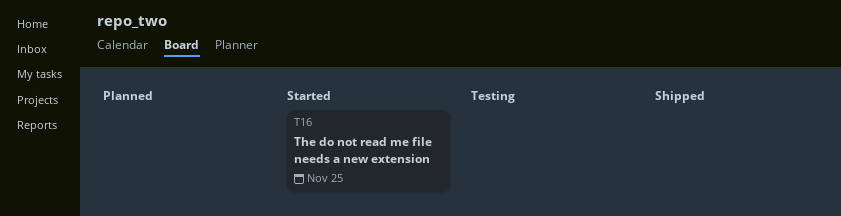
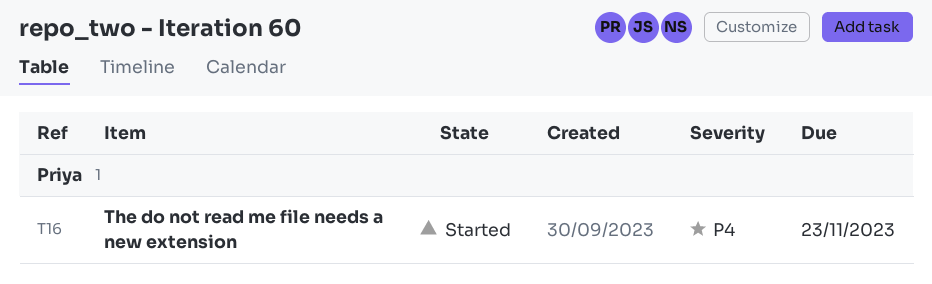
T16, due: Nov 25 -> Nov 23

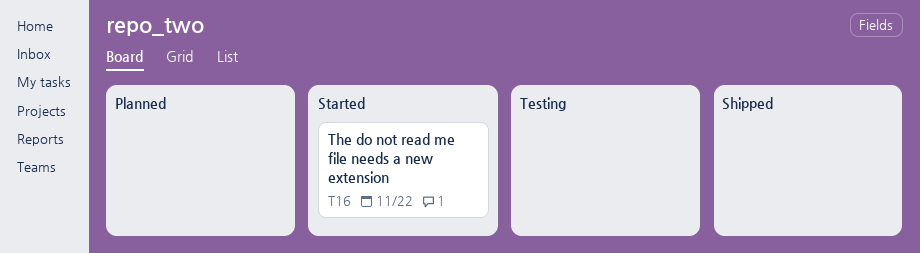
T16, due: Nov 23 -> Nov 22

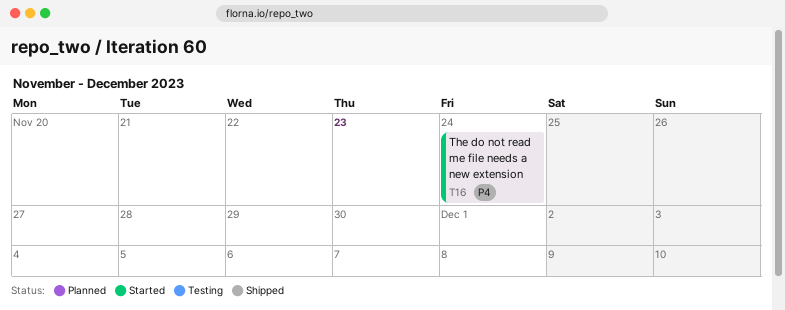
T16, due: Nov 22 -> Nov 24

